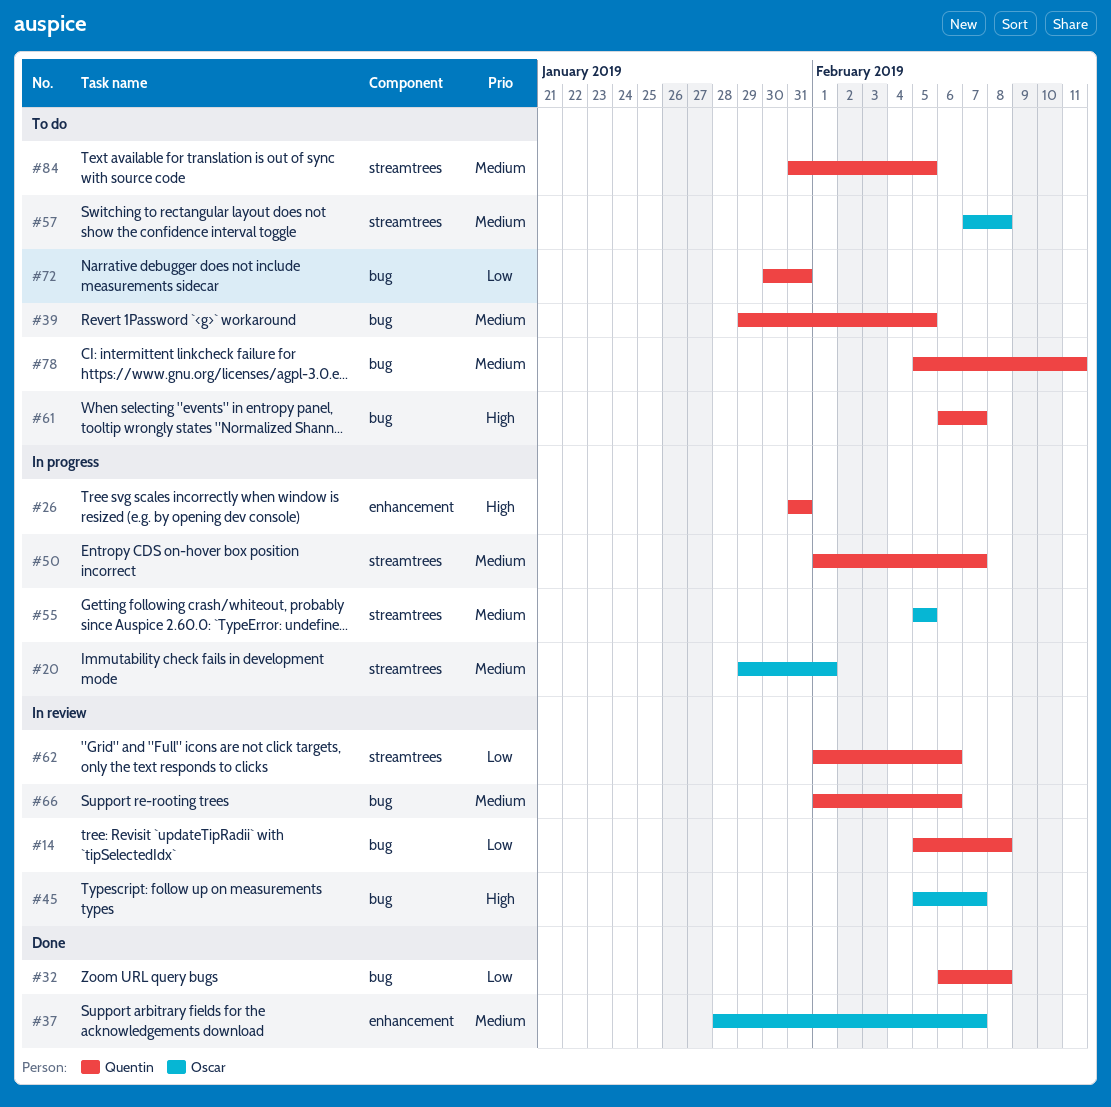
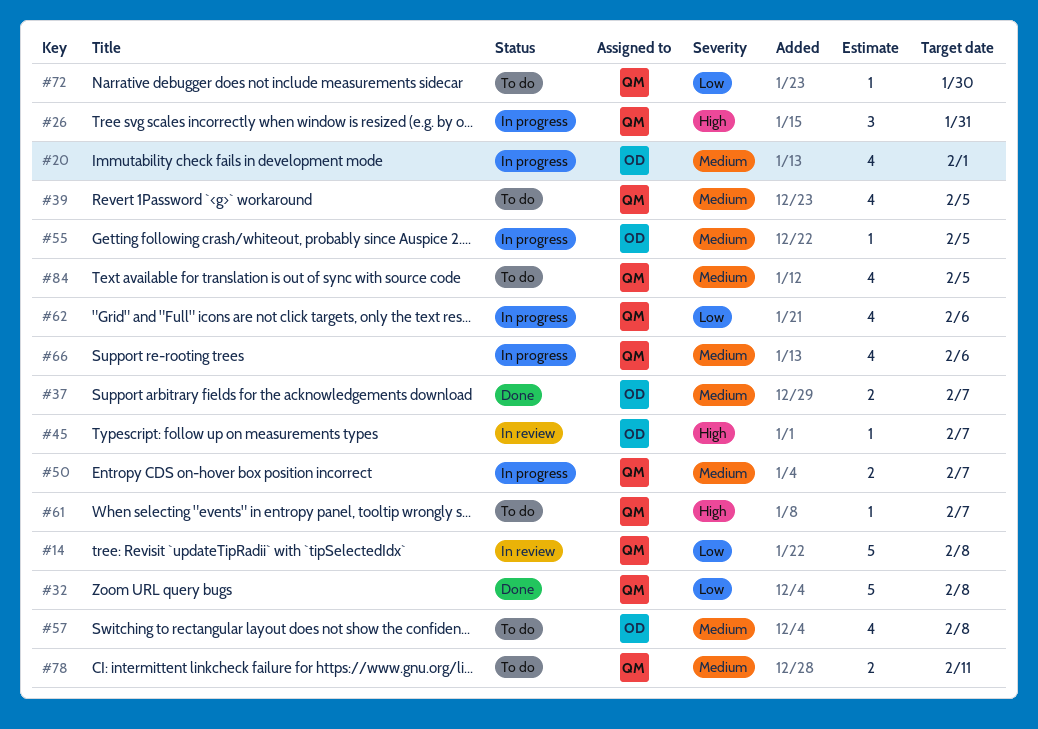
#62, status: In review -> In progress
#66, status: In review -> In progress
#72, due: Jan 31 -> Jan 30

